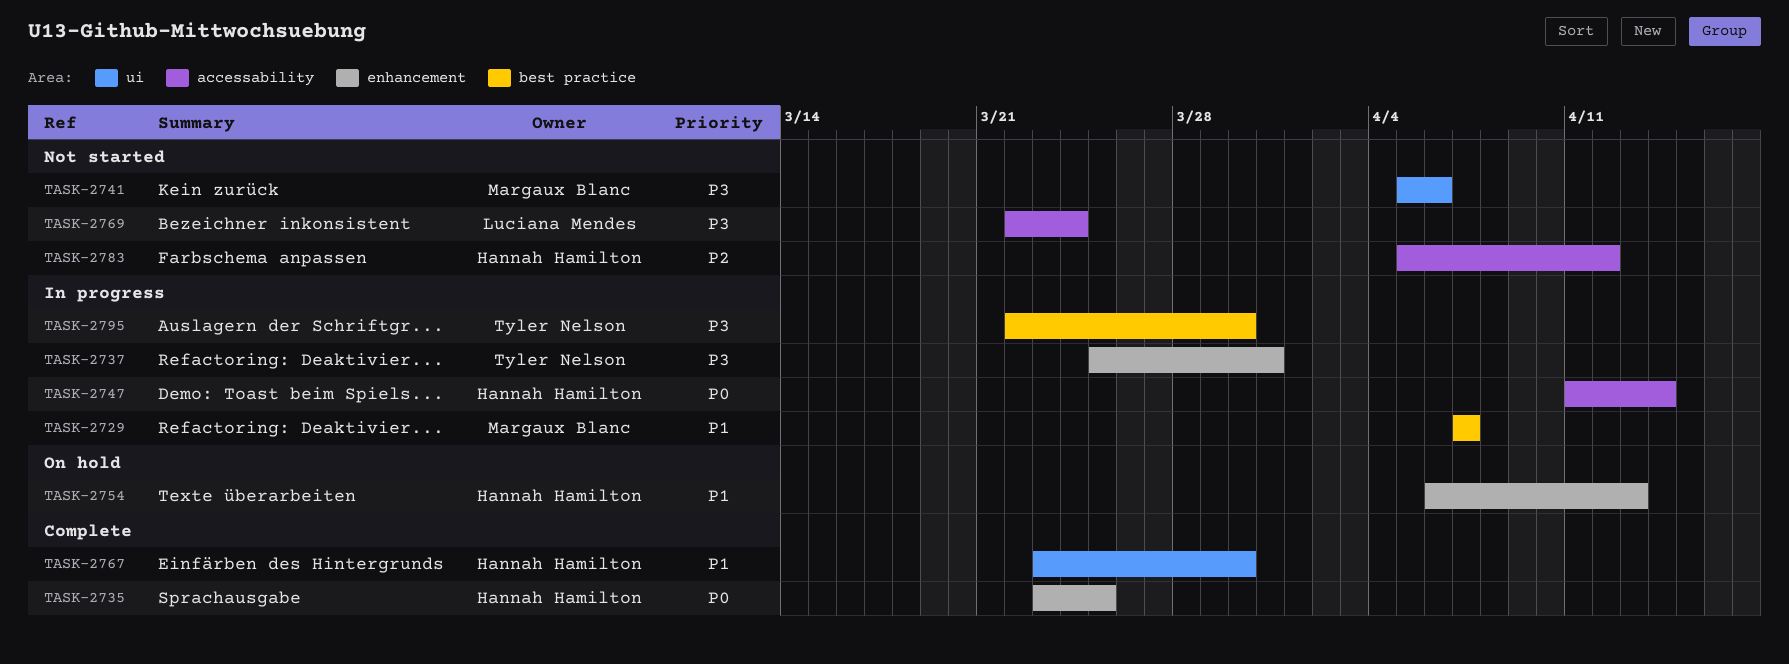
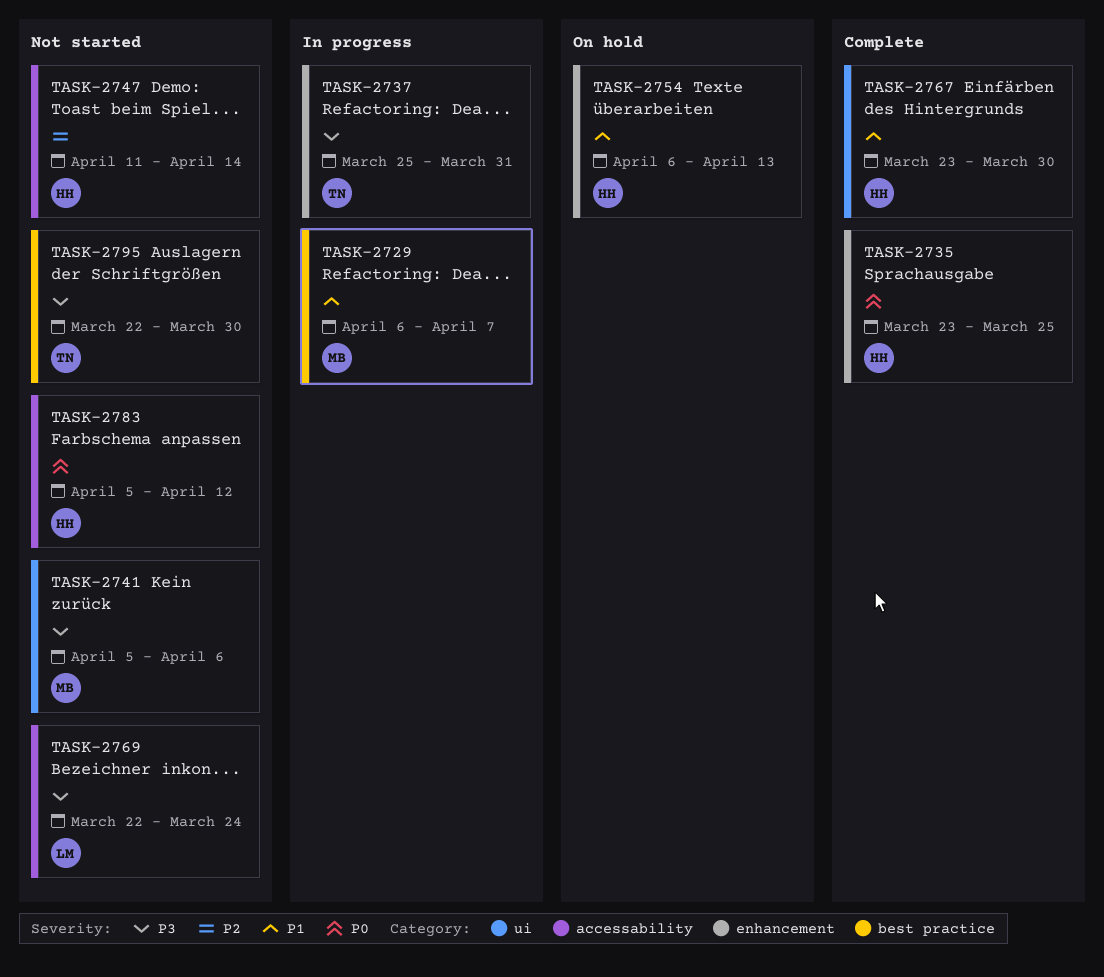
TASK-2729, start: Apr 7 -> Apr 6
TASK-2747, status: In progress -> Not started
TASK-2747, priority: P0 -> P2
TASK-2783, priority: P2 -> P0
TASK-2795, status: In progress -> Not started

